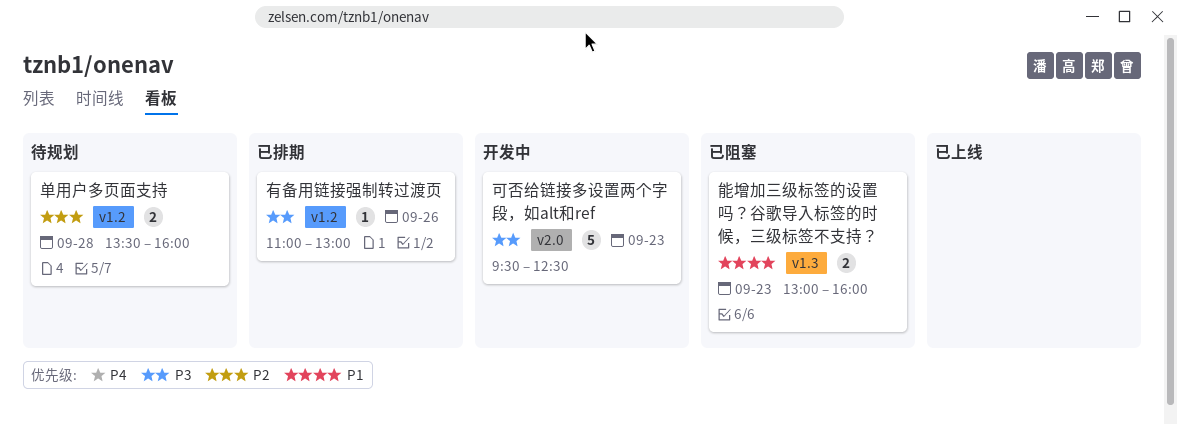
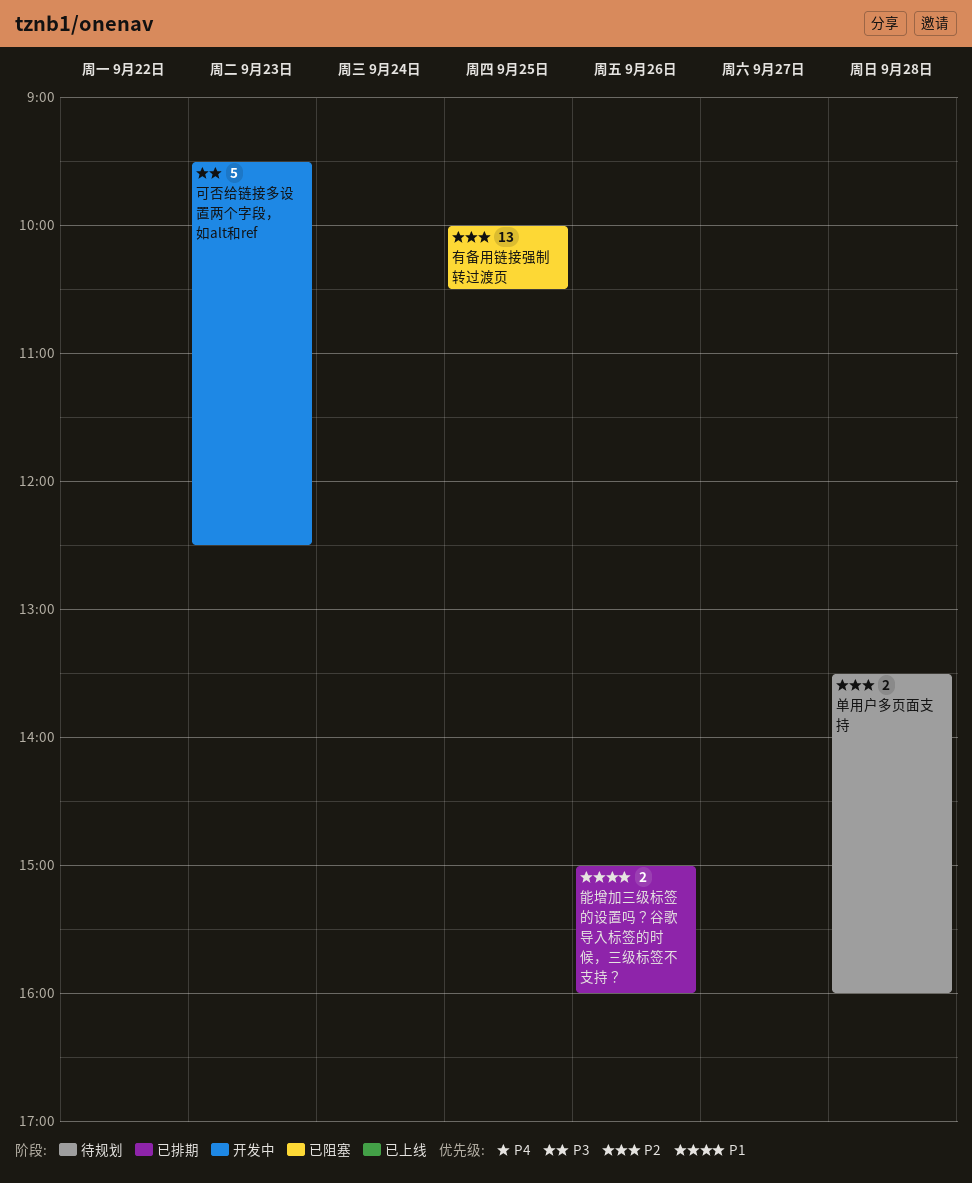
有备用链接强制转过渡页, status: 已排期 -> 已阻塞
有备用链接强制转过渡页, priority: P3 -> P2
有备用链接强制转过渡页, estimate: 1 -> 13
有备用链接强制转过渡页, day: Sep 26 -> Sep 25
有备用链接强制转过渡页, begins: 11:00 -> 10:00
有备用链接强制转过渡页, ends: 13:00 -> 10:30
能增加三级标签的设置吗？谷歌导入标签的时候，三级标签不支持？, status: 已阻塞 -> 已排期
能增加三级标签的设置吗？谷歌导入标签的时候，三级标签不支持？, day: Sep 23 -> Sep 26
能增加三级标签的设置吗？谷歌导入标签的时候，三级标签不支持？, begins: 13:00 -> 15:00

